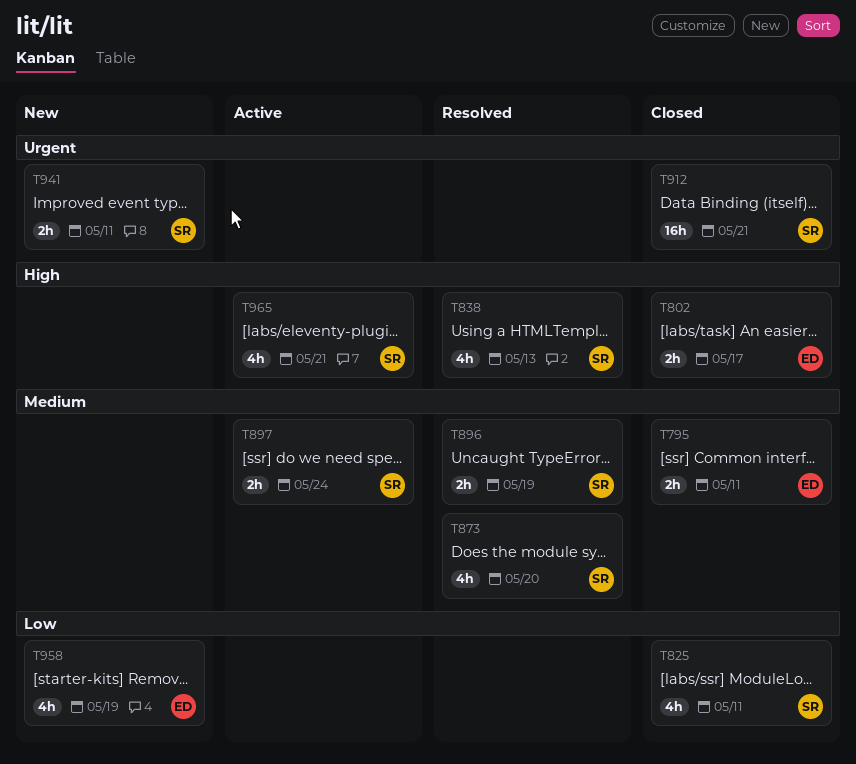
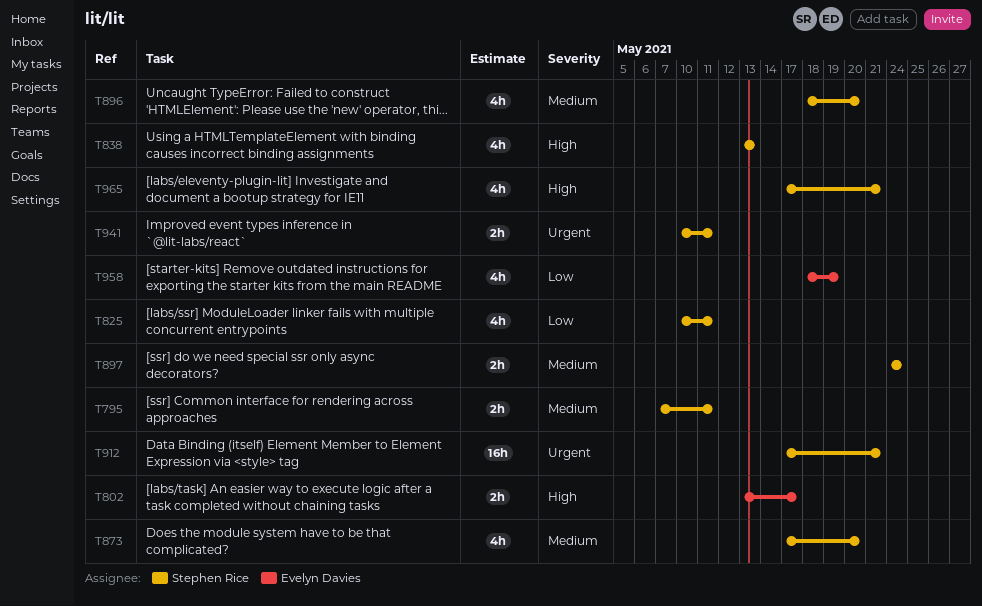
T795, owner: Evelyn Davies -> Stephen Rice
T896, estimate: 2h -> 4h
T896, due: May 19 -> May 20

